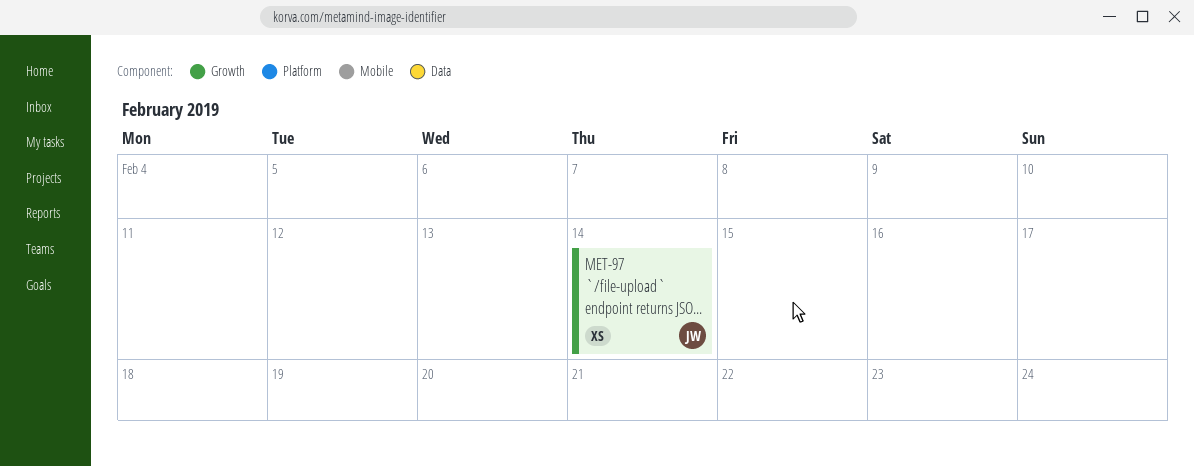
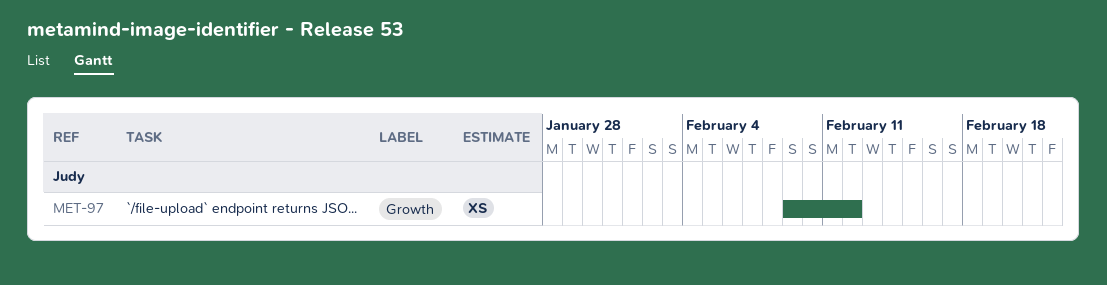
MET-97, due: Feb 14 -> Feb 12

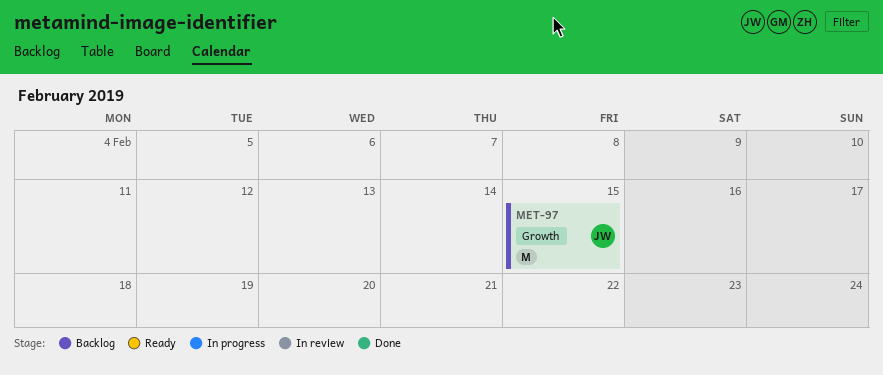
MET-97, estimate: XS -> M
MET-97, due: Feb 12 -> Feb 15

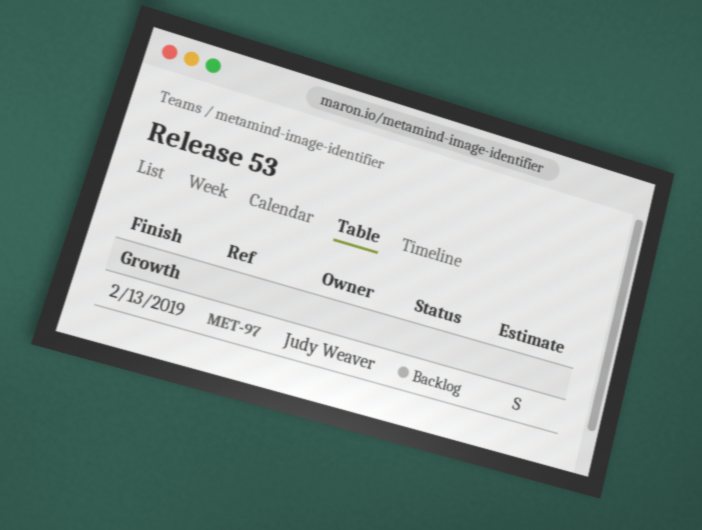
MET-97, estimate: M -> S
MET-97, due: Feb 15 -> Feb 13

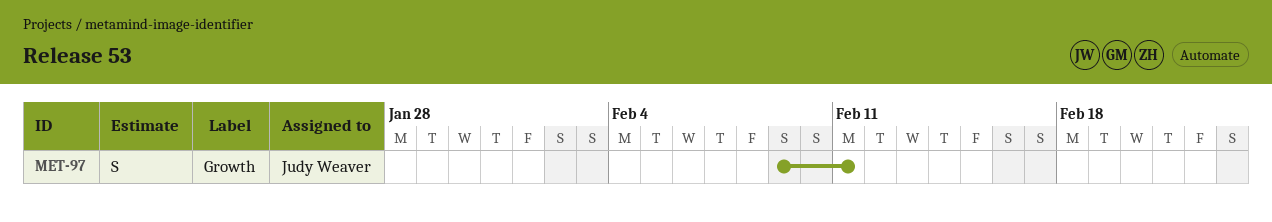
MET-97, due: Feb 13 -> Feb 11

